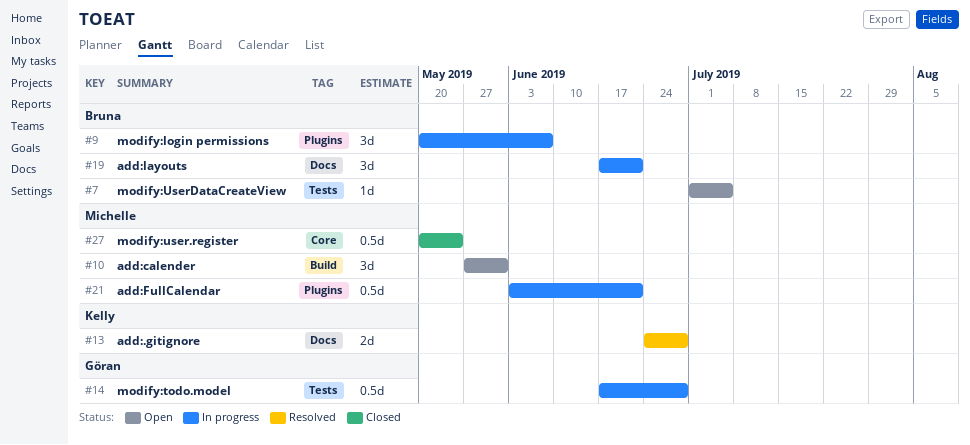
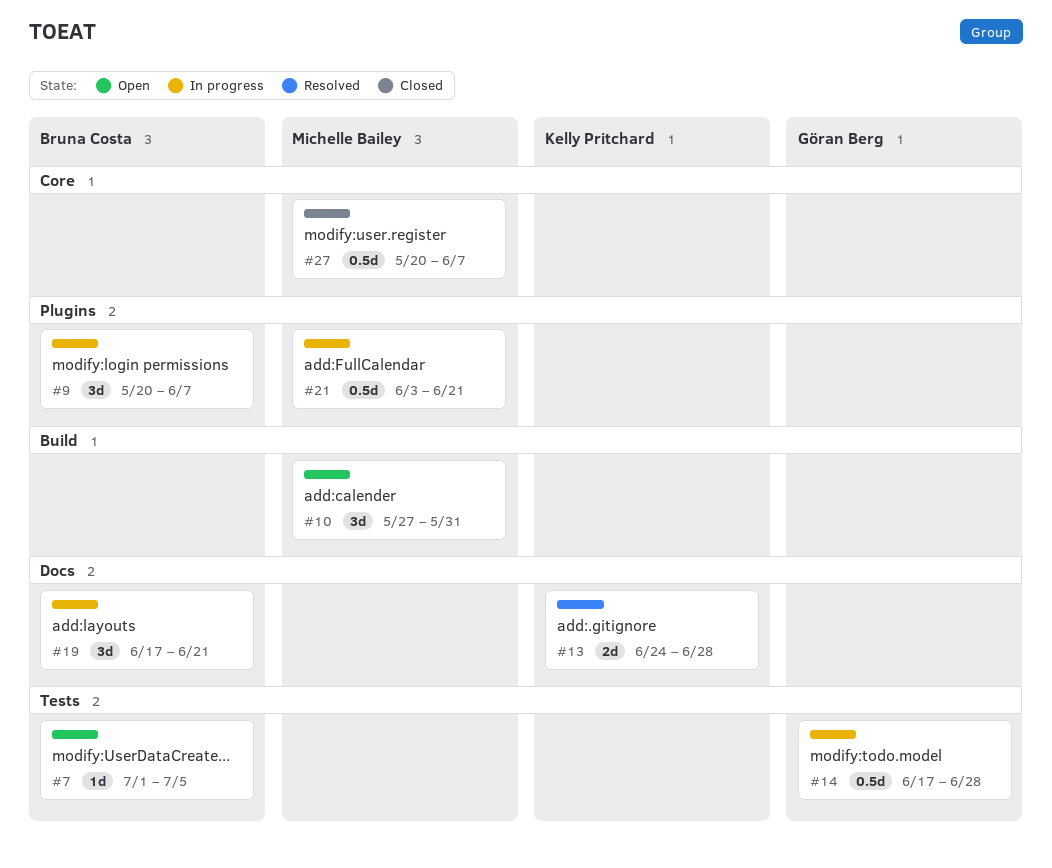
#27, due: May 24 -> Jun 7

